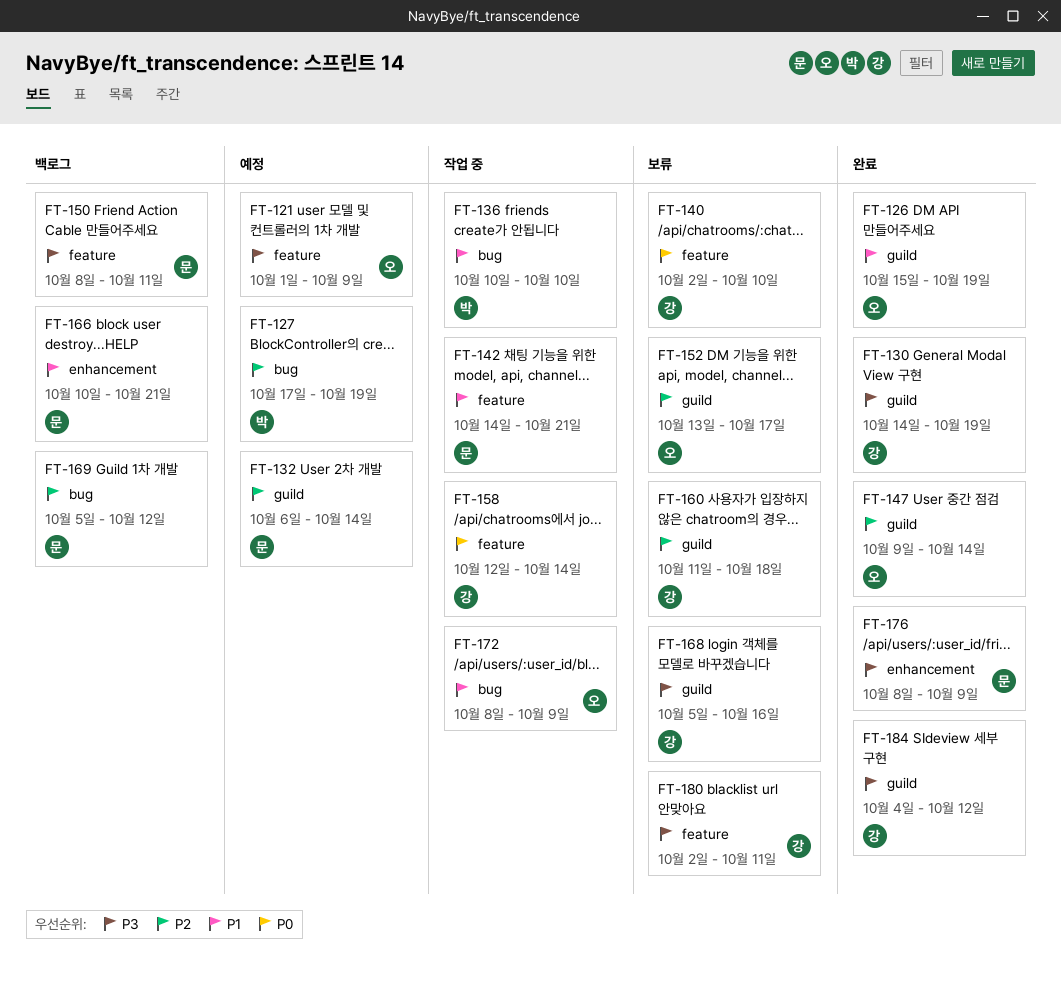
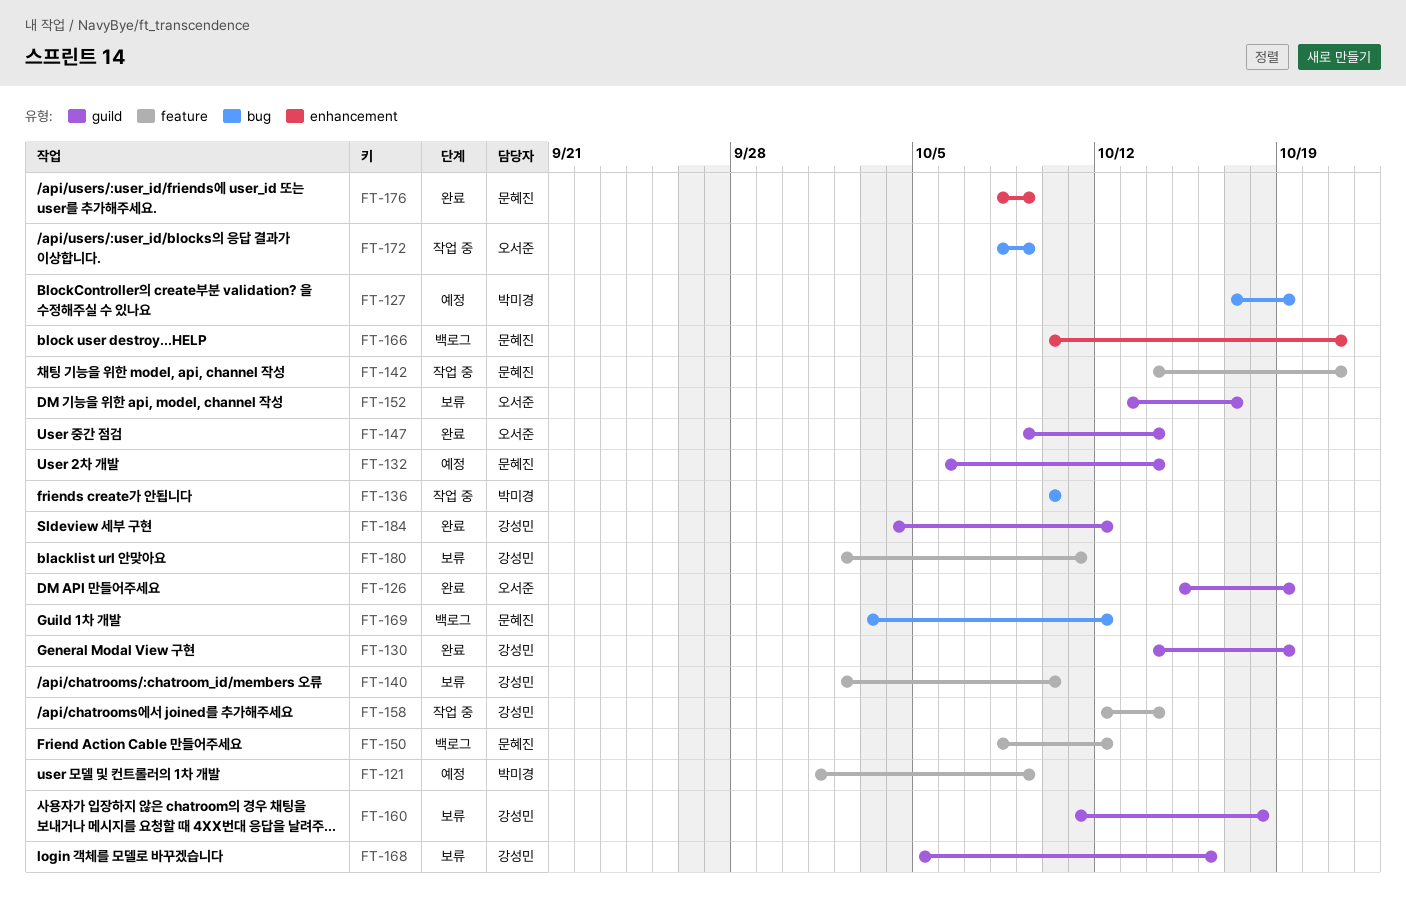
FT-121, owner: 오서준 -> 박미경
FT-150, due: Oct 11 -> Oct 12
FT-169, start: Oct 5 -> Oct 3

